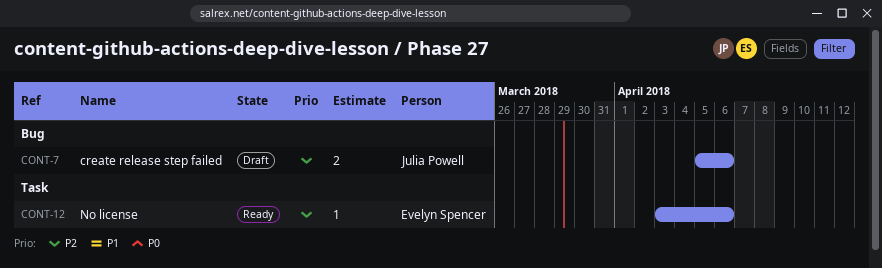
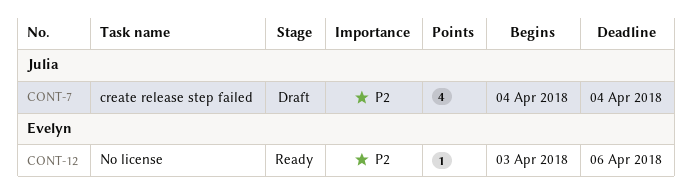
CONT-7, estimate: 2 -> 4
CONT-7, start: Apr 5 -> Apr 4
CONT-7, due: Apr 6 -> Apr 4

